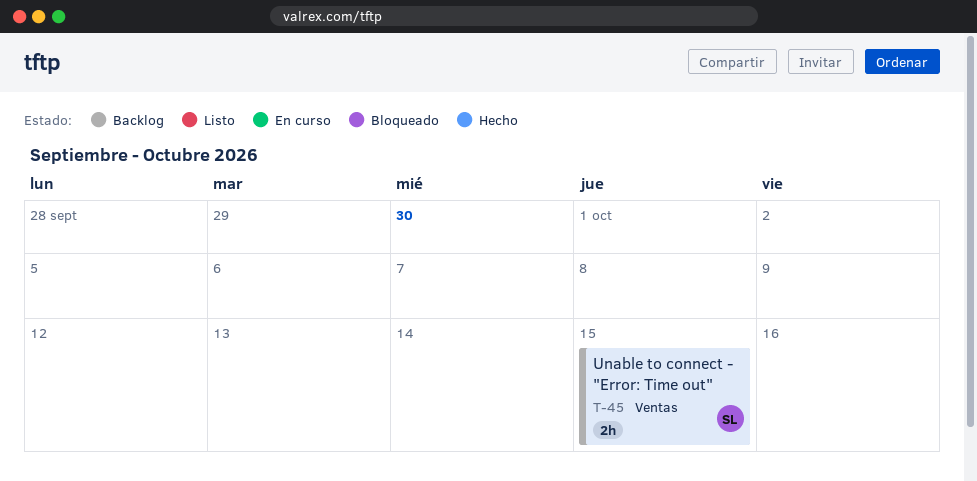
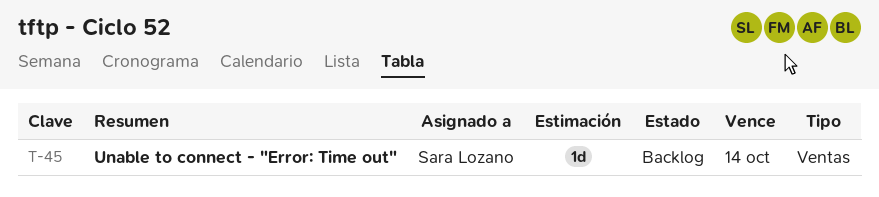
T-45, estimate: 2h -> 1d
T-45, due: Oct 15 -> Oct 14

